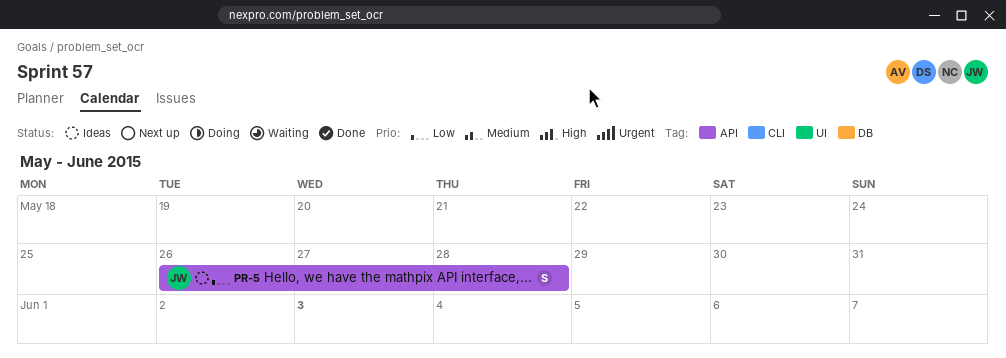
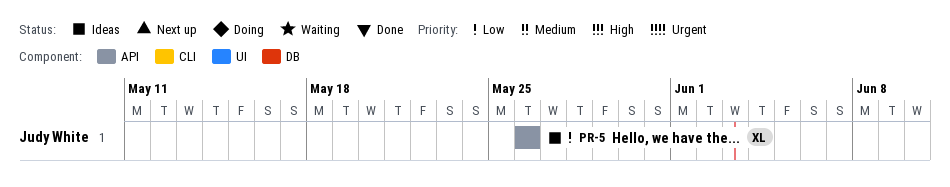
PR-5, estimate: S -> XL
PR-5, due: May 28 -> May 26

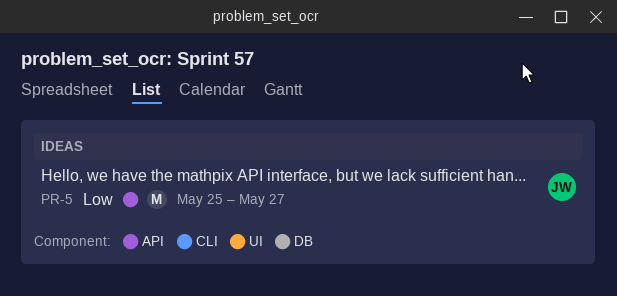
PR-5, estimate: XL -> M
PR-5, start: May 26 -> May 25
PR-5, due: May 26 -> May 27

